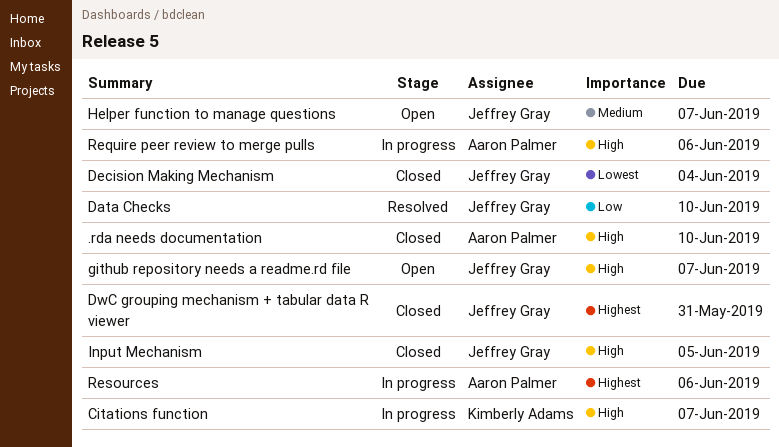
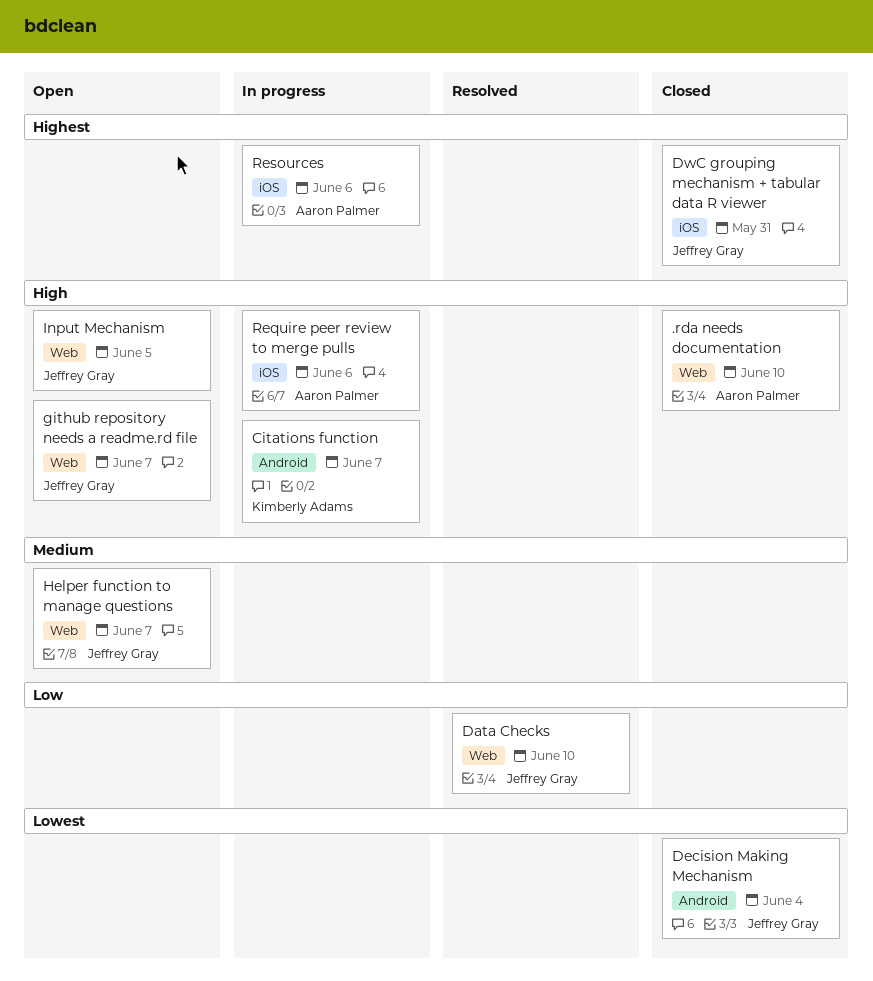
Input Mechanism, status: Closed -> Open

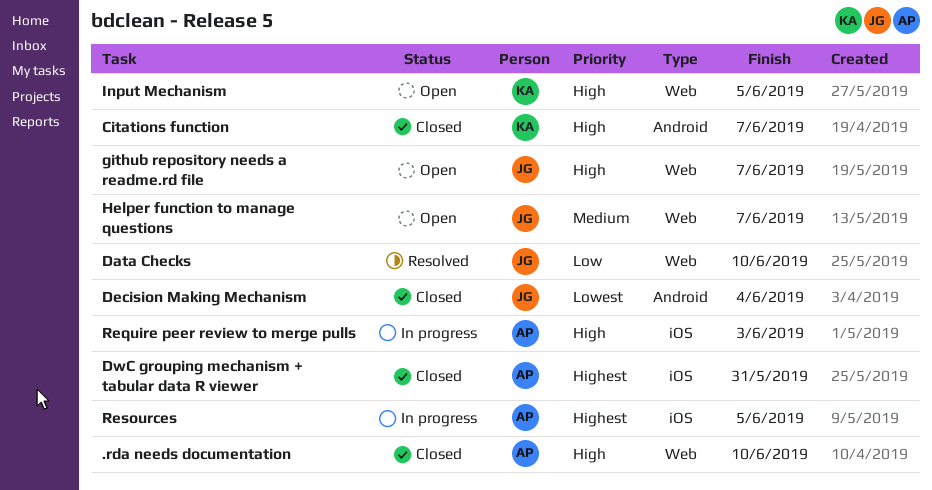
Citations function, status: In progress -> Closed
DwC grouping mechanism + tabular data R viewer, owner: Jeffrey Gray -> Aaron Palmer
Input Mechanism, owner: Jeffrey Gray -> Kimberly Adams
Require peer review to merge pulls, due: Jun 6 -> Jun 3
Resources, due: Jun 6 -> Jun 5

